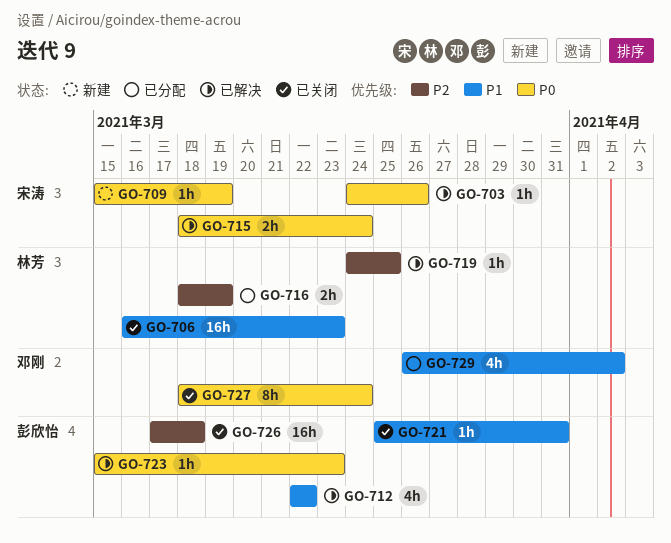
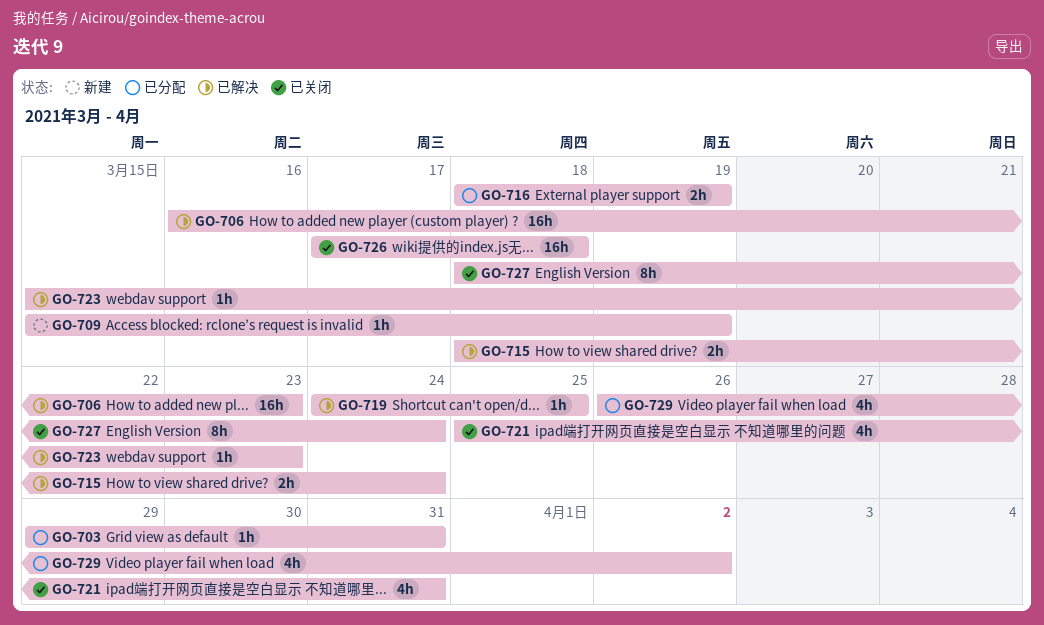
GO-703, status: 已解决 -> 已分配
GO-703, start: Mar 24 -> Mar 29
GO-703, due: Mar 26 -> Mar 31
GO-706, status: 已关闭 -> 已解决
GO-712: present -> none
GO-721, estimate: 1h -> 4h

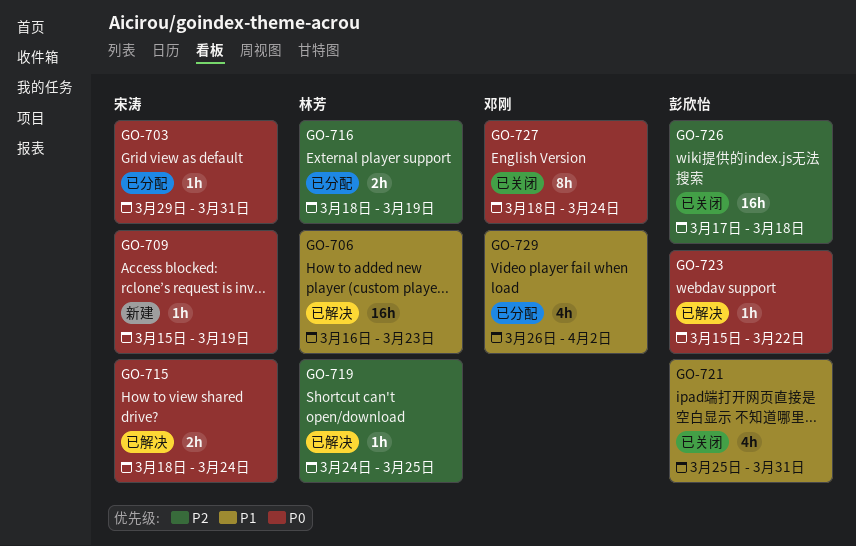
GO-723, due: Mar 23 -> Mar 22

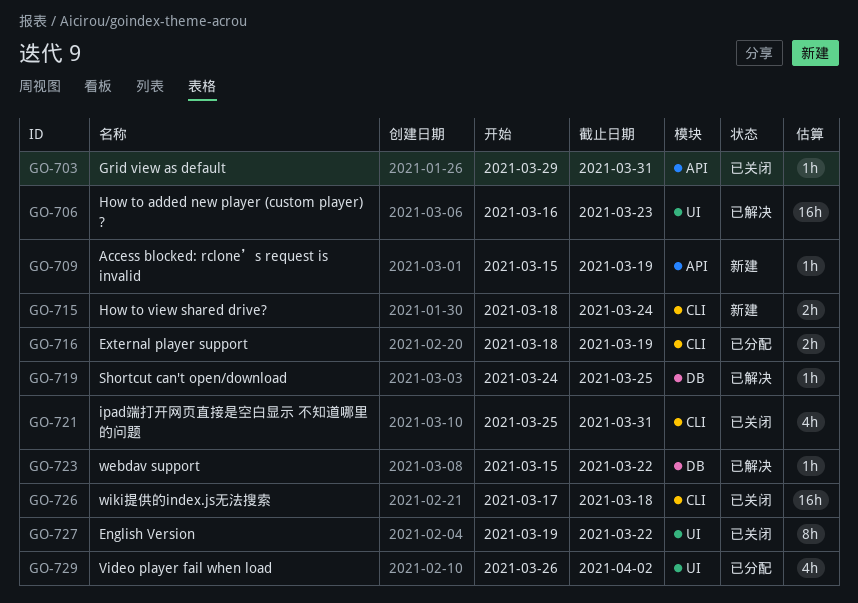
GO-703, status: 已分配 -> 已关闭
GO-715, status: 已解决 -> 新建
GO-727, start: Mar 18 -> Mar 19
GO-727, due: Mar 24 -> Mar 22

